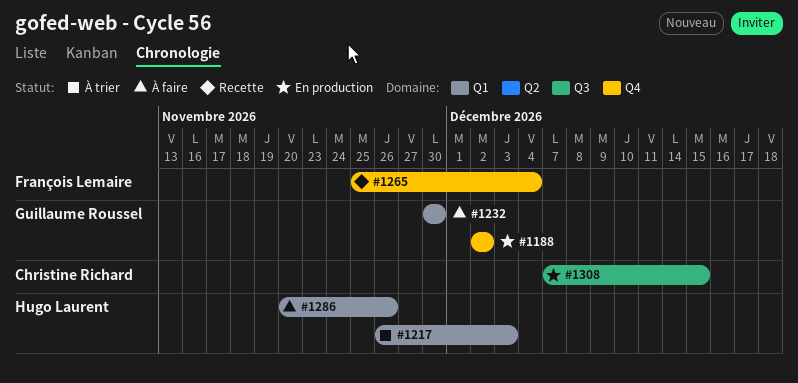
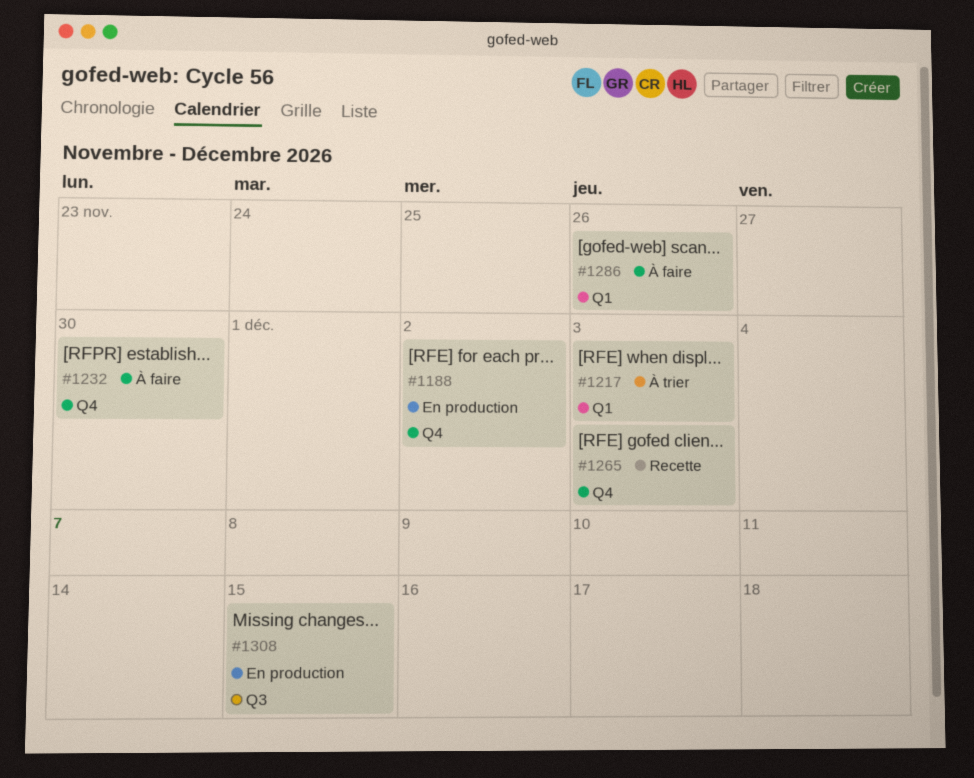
#1232, label: Q1 -> Q4
#1265, due: Dec 4 -> Dec 3

